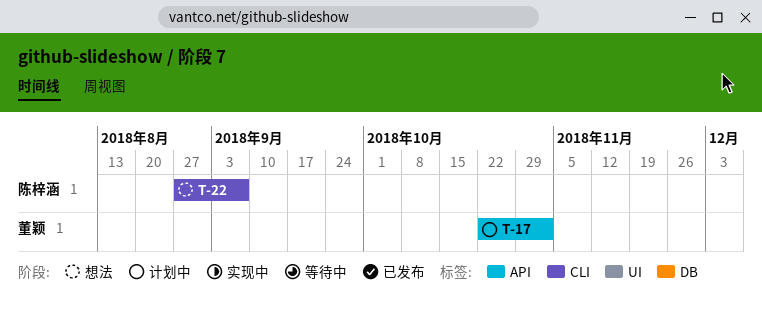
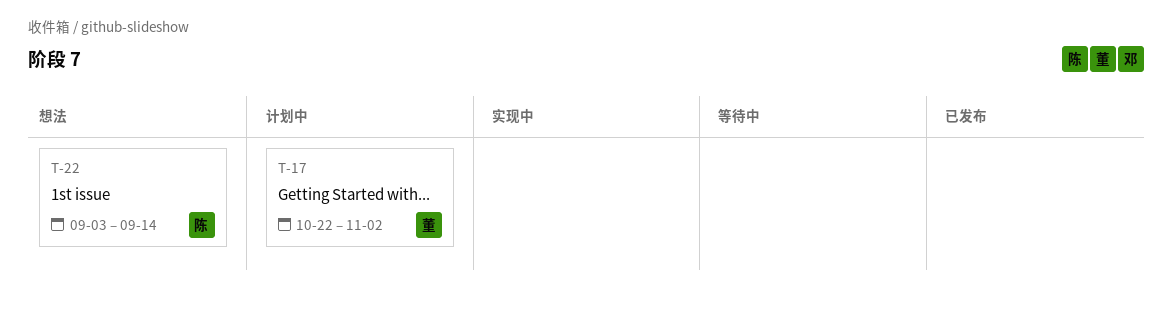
T-22, start: Aug 27 -> Sep 3
T-22, due: Sep 7 -> Sep 14

